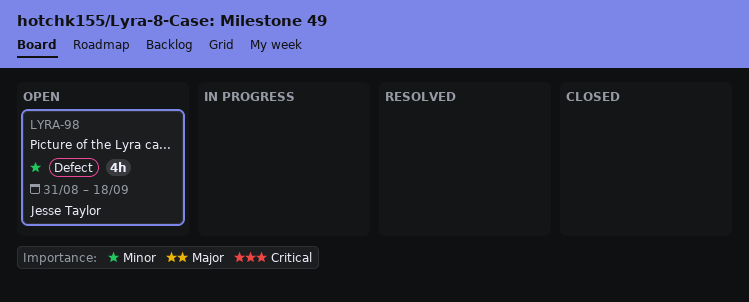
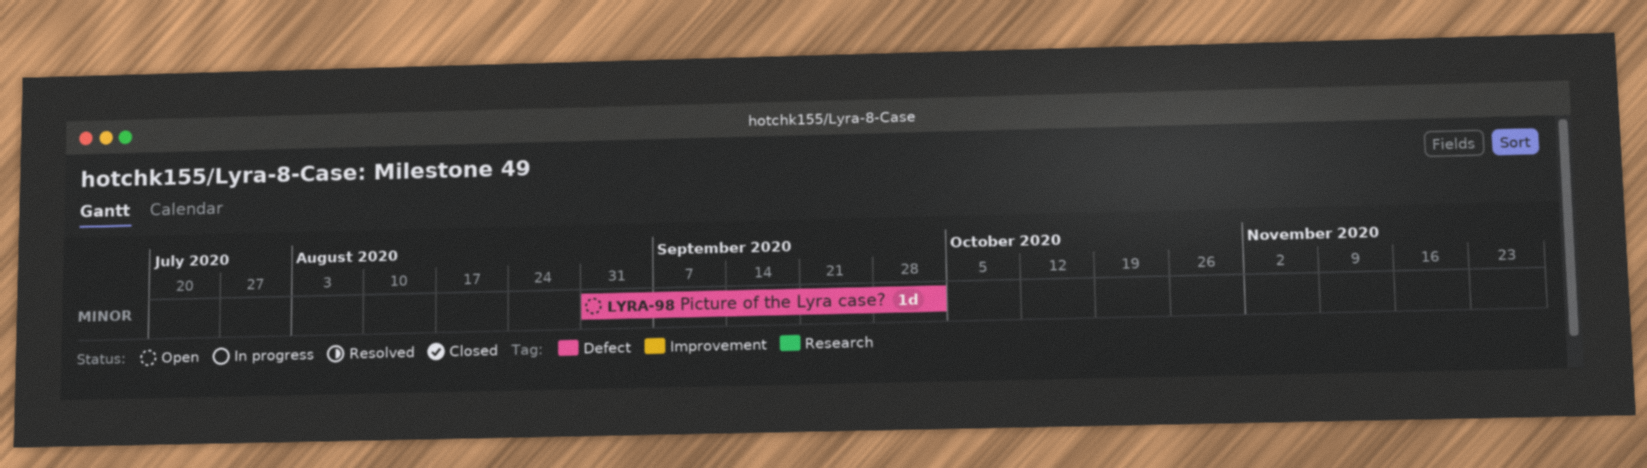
LYRA-98, estimate: 4h -> 1d
LYRA-98, due: Sep 18 -> Oct 2

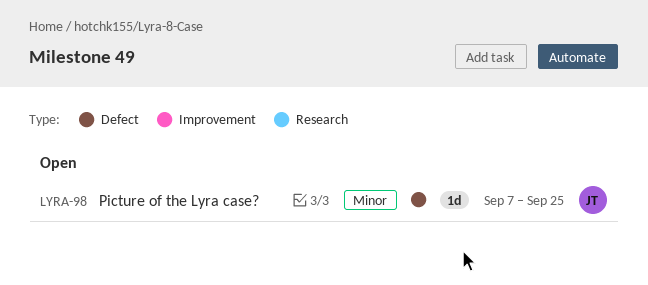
LYRA-98, start: Aug 31 -> Sep 7
LYRA-98, due: Oct 2 -> Sep 25

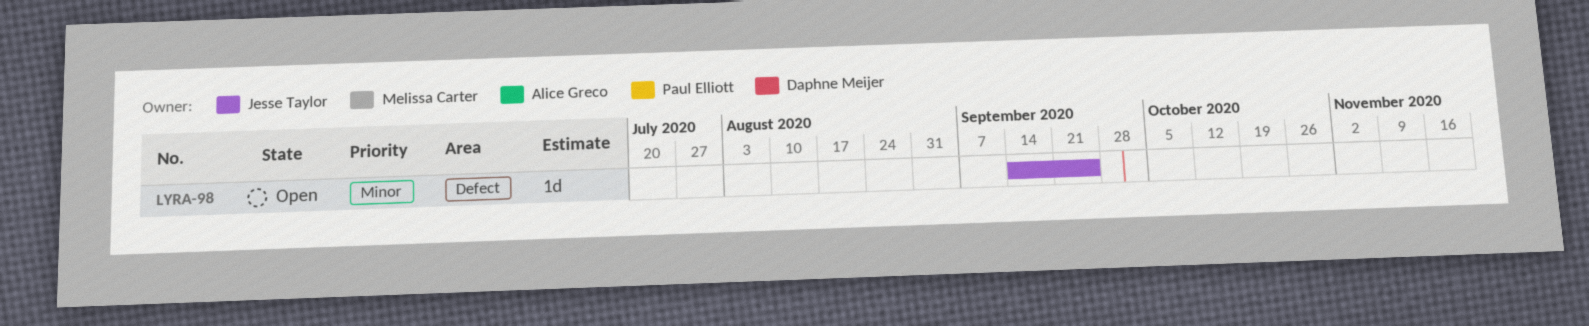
LYRA-98, start: Sep 7 -> Sep 14

